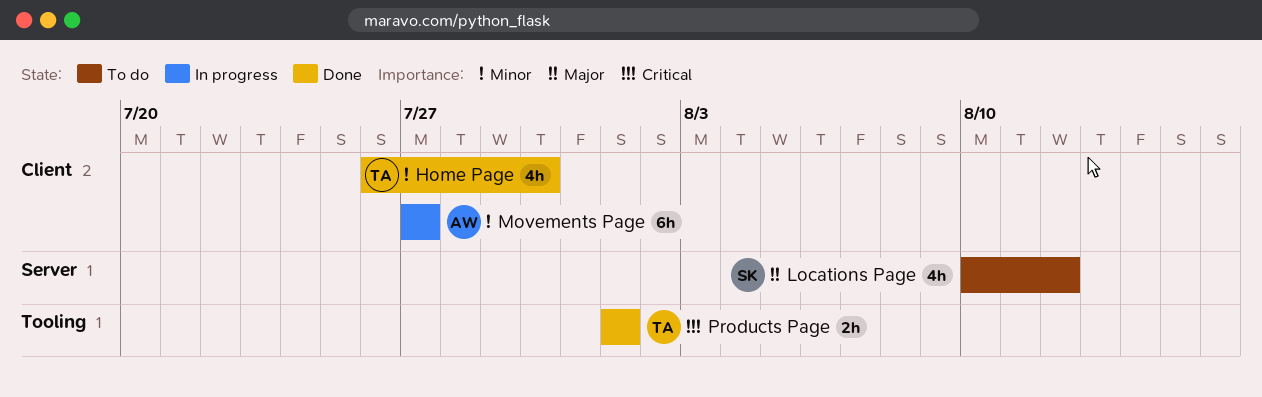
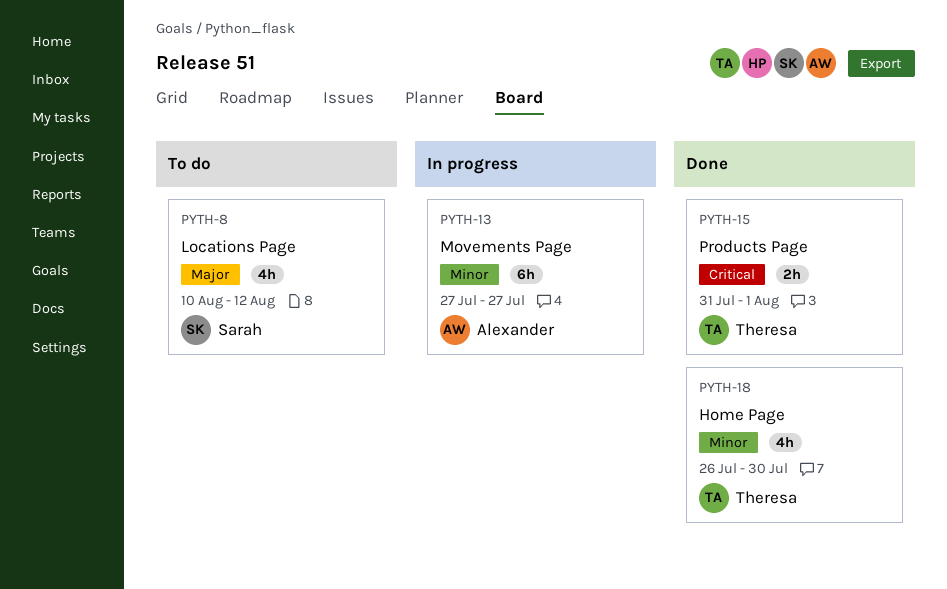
Products Page, start: Aug 1 -> Jul 31

